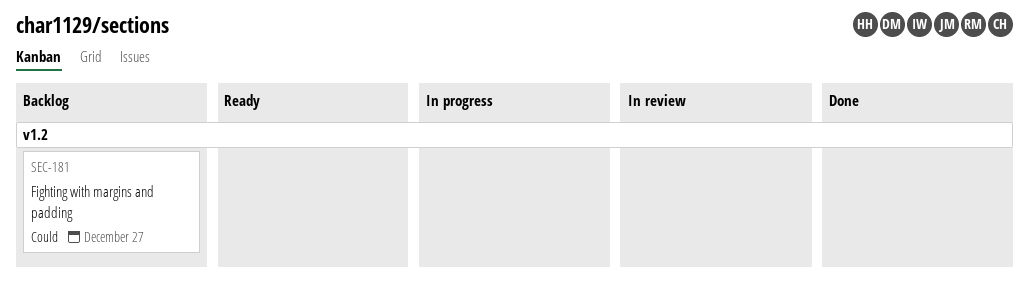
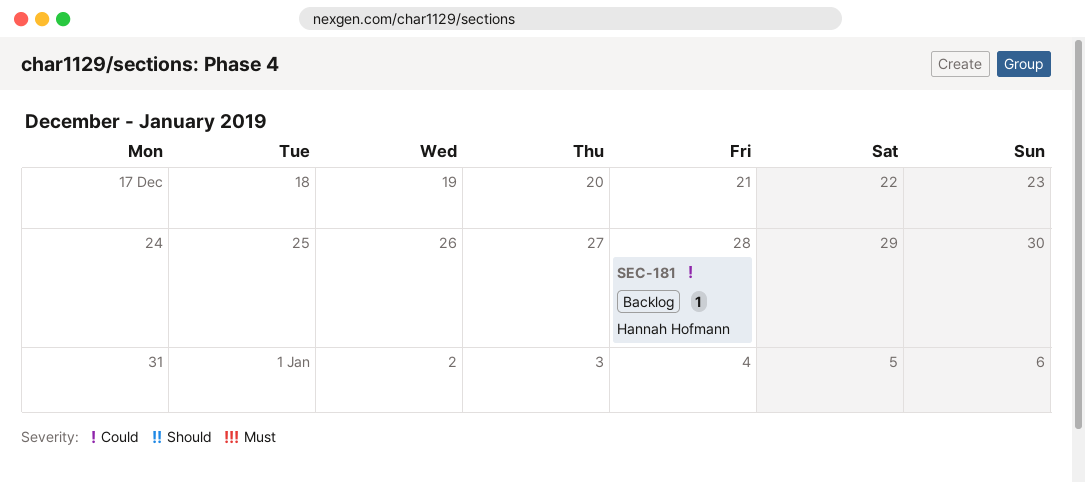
SEC-181, due: Dec 27 -> Dec 28

